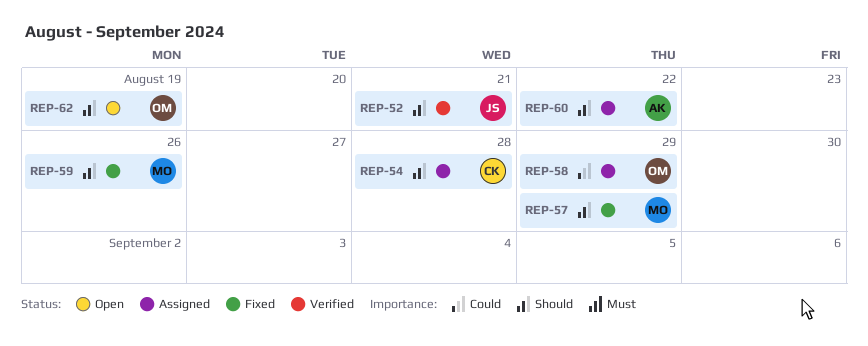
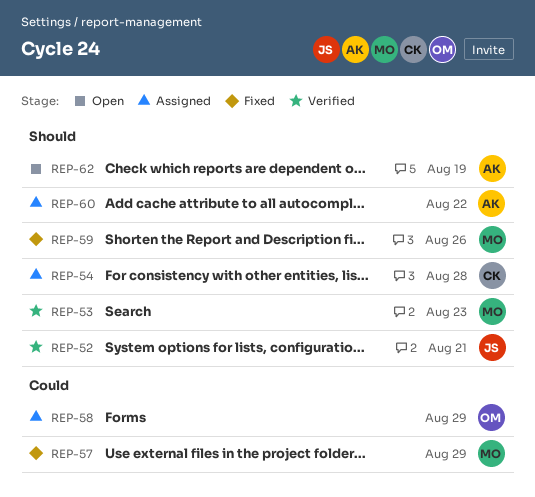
REP-53: none -> present
REP-57, priority: Should -> Could
REP-62, owner: OM -> AK

